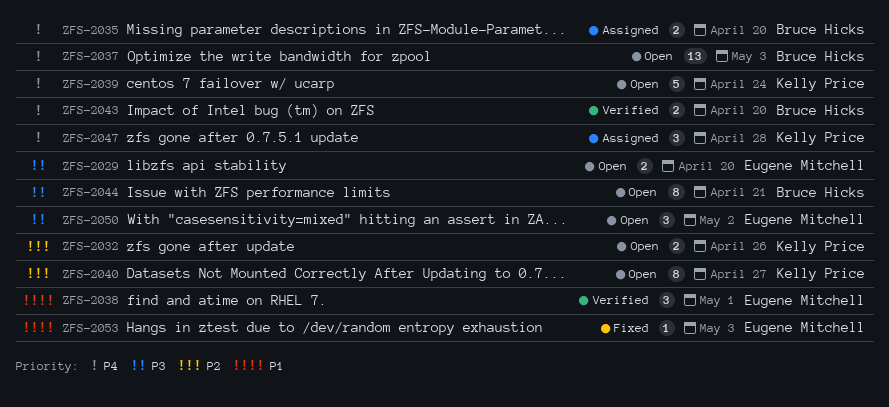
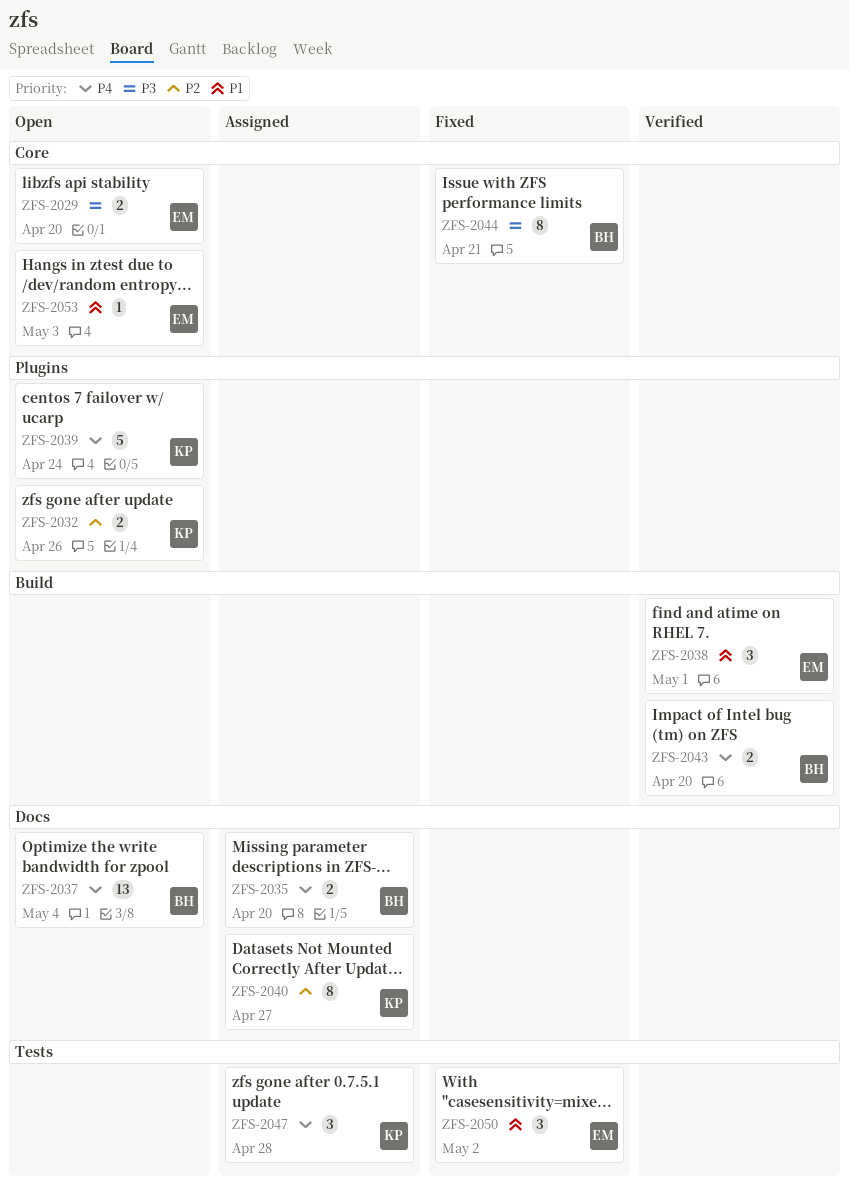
ZFS-2037, due: May 3 -> May 4
ZFS-2040, status: Open -> Assigned
ZFS-2044, status: Open -> Fixed
ZFS-2050, status: Open -> Fixed
ZFS-2050, priority: P3 -> P1
ZFS-2053, status: Fixed -> Open

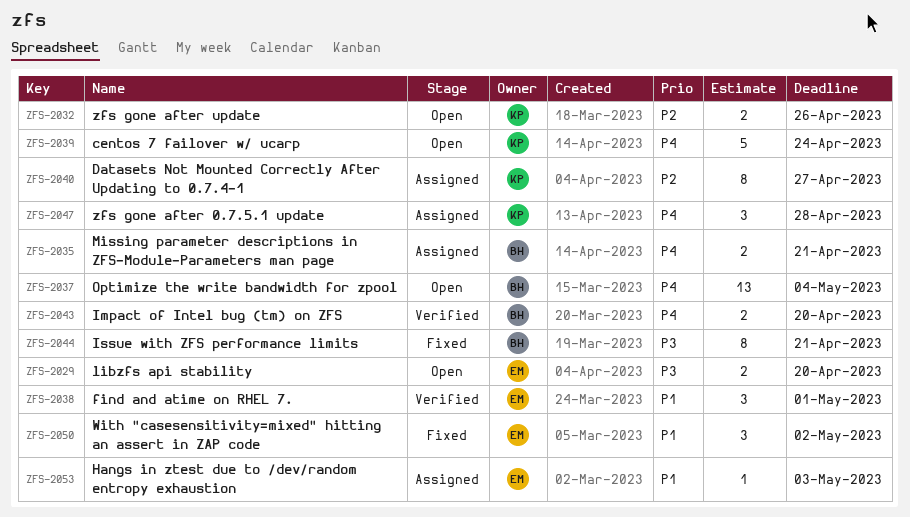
ZFS-2035, due: Apr 20 -> Apr 21
ZFS-2053, status: Open -> Assigned

